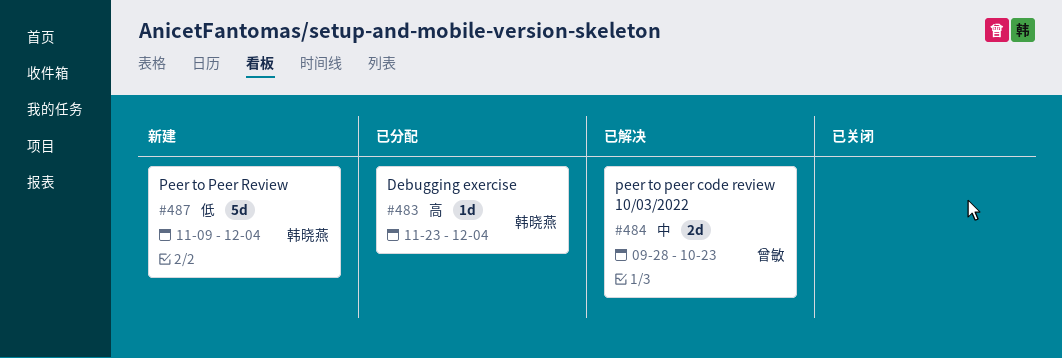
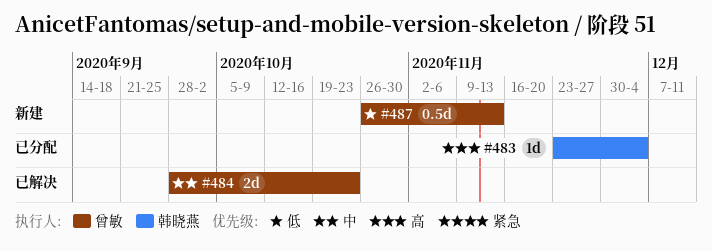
#487, owner: 韩晓燕 -> 曾敏
#487, estimate: 5d -> 0.5d
#487, start: Nov 9 -> Oct 26
#487, due: Dec 4 -> Nov 13

